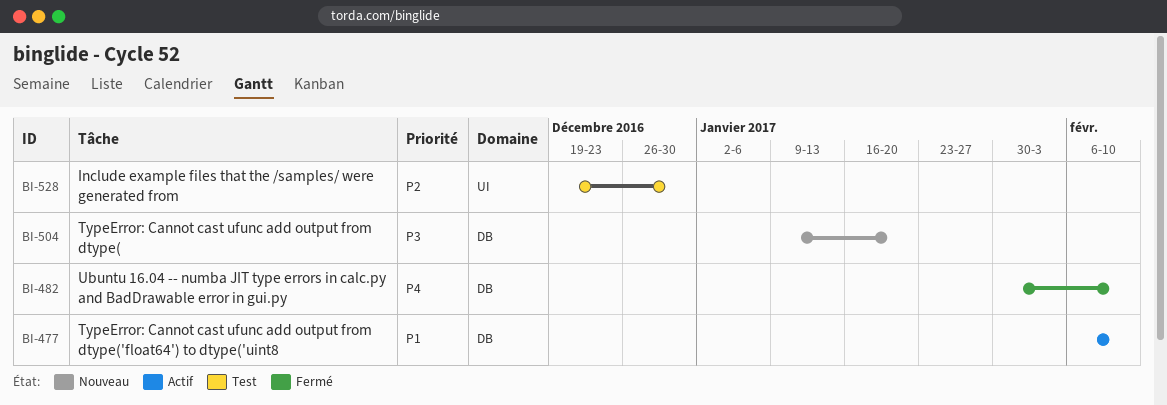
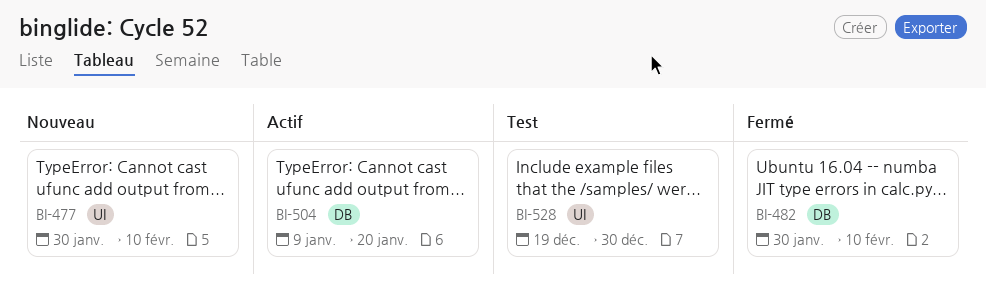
BI-477, status: Actif -> Nouveau
BI-477, label: DB -> UI
BI-477, start: Feb 6 -> Jan 30
BI-504, status: Nouveau -> Actif

